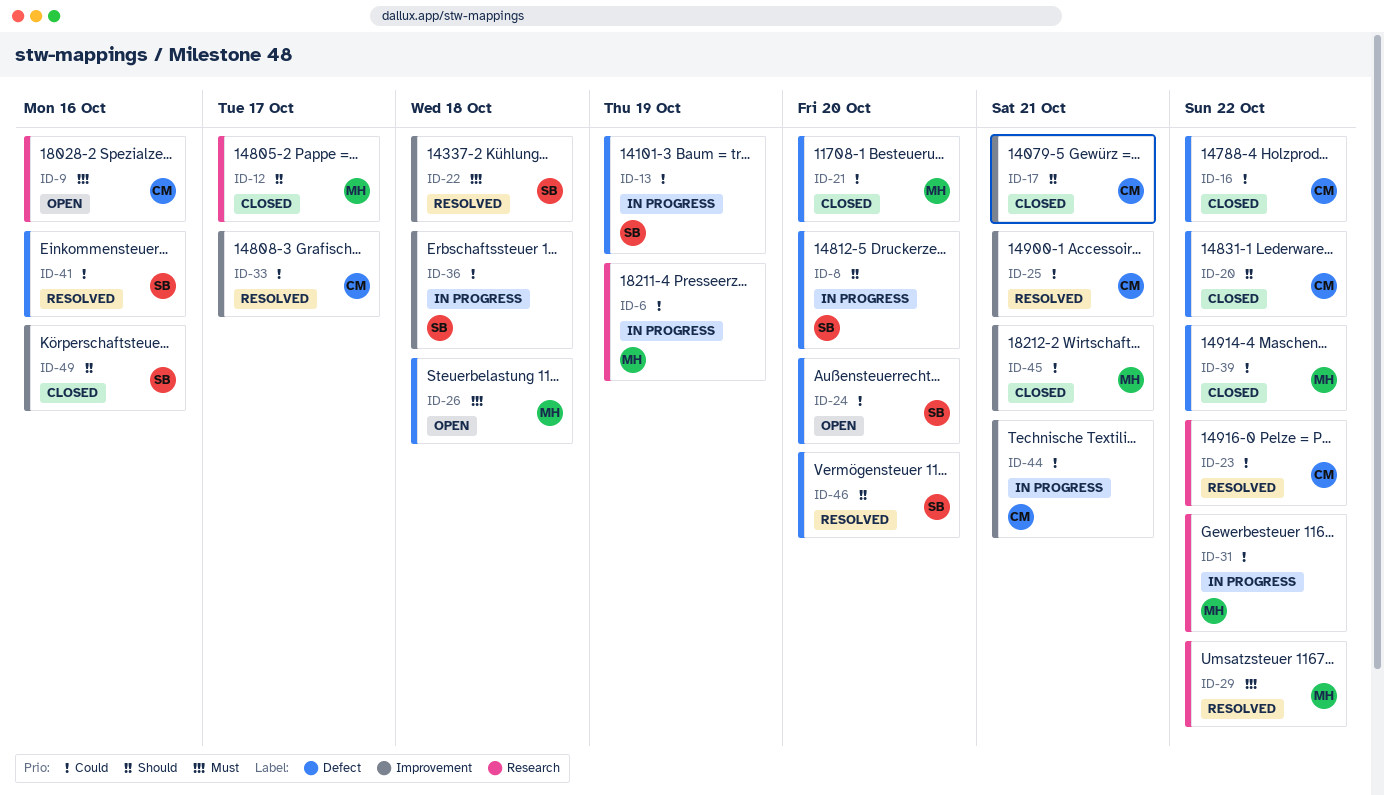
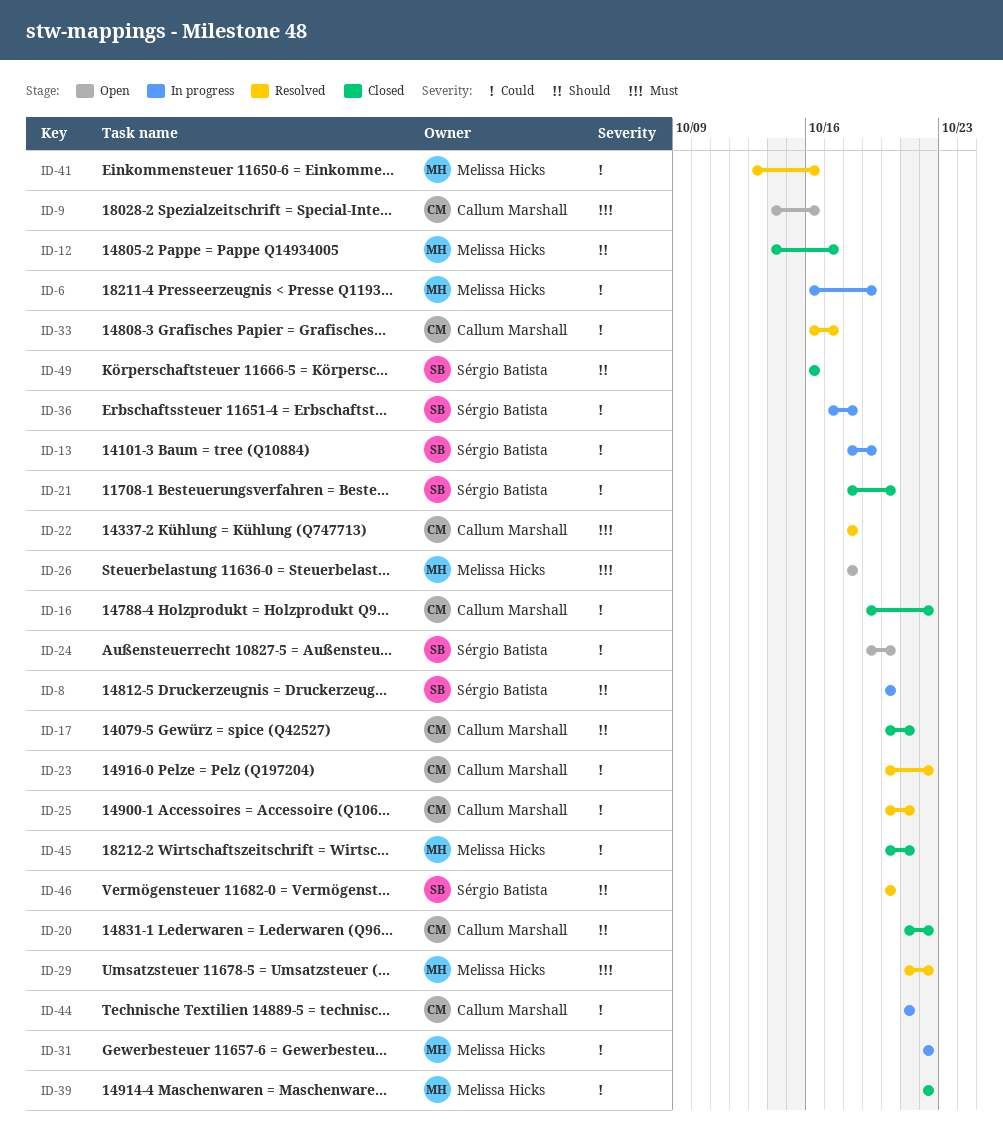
ID-21, owner: Melissa Hicks -> Sérgio Batista
ID-22, owner: Sérgio Batista -> Callum Marshall
ID-41, owner: Sérgio Batista -> Melissa Hicks

